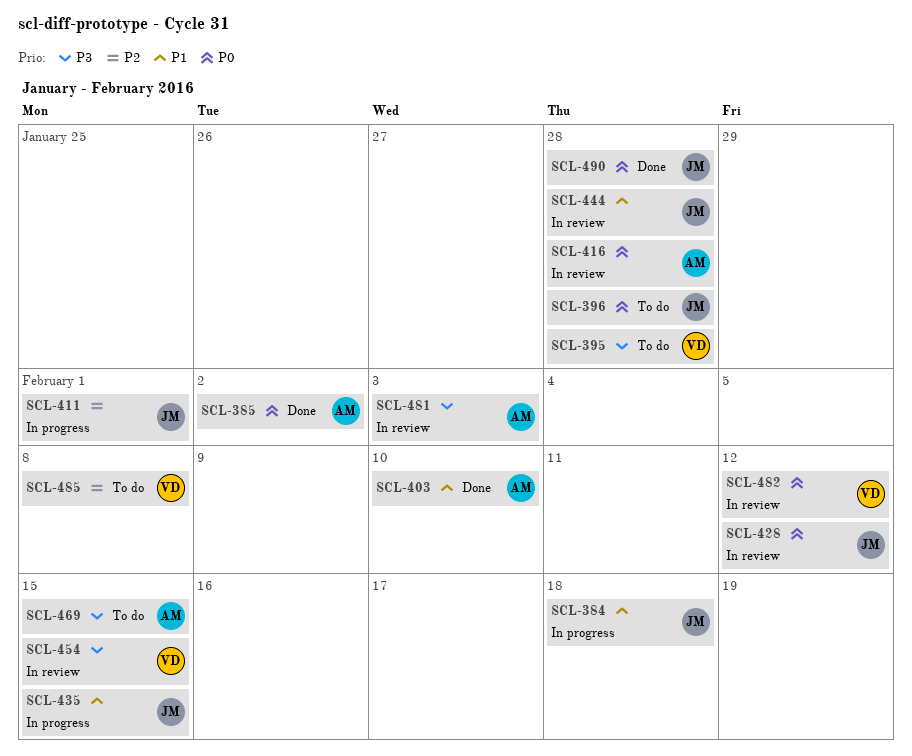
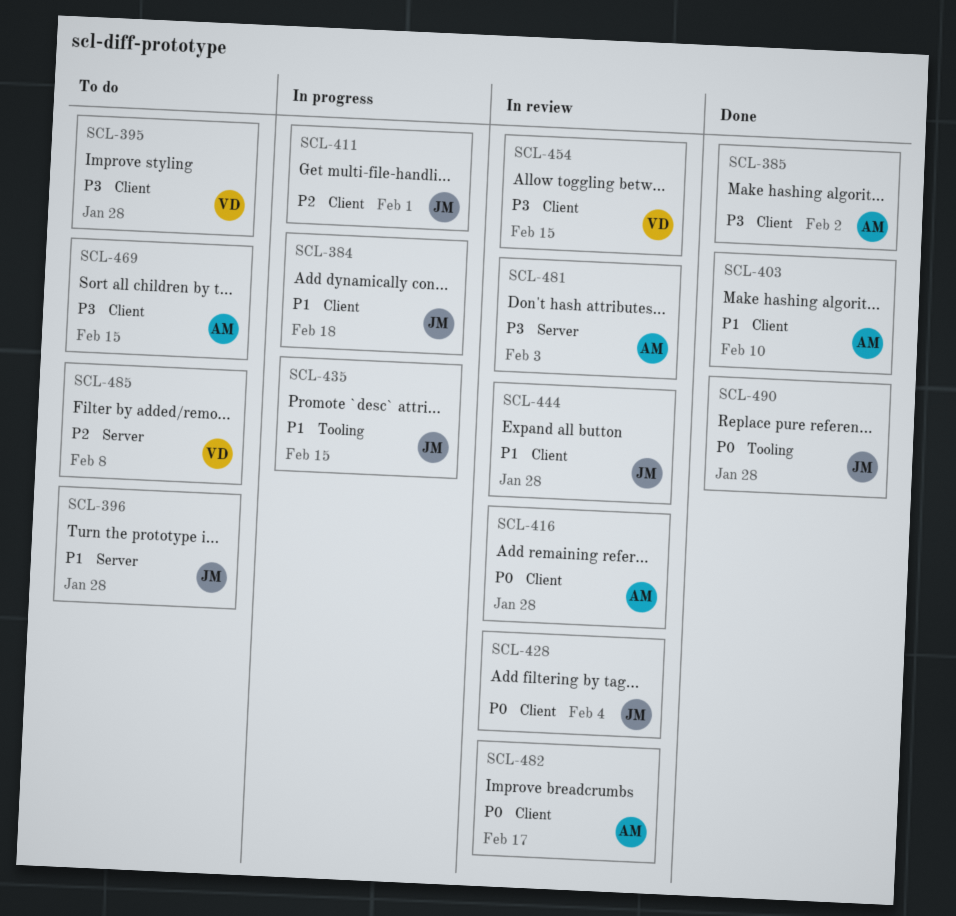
SCL-385, priority: P0 -> P3
SCL-396, priority: P0 -> P1
SCL-428, due: Feb 12 -> Feb 4
SCL-482, owner: VD -> AM
SCL-482, due: Feb 12 -> Feb 17

